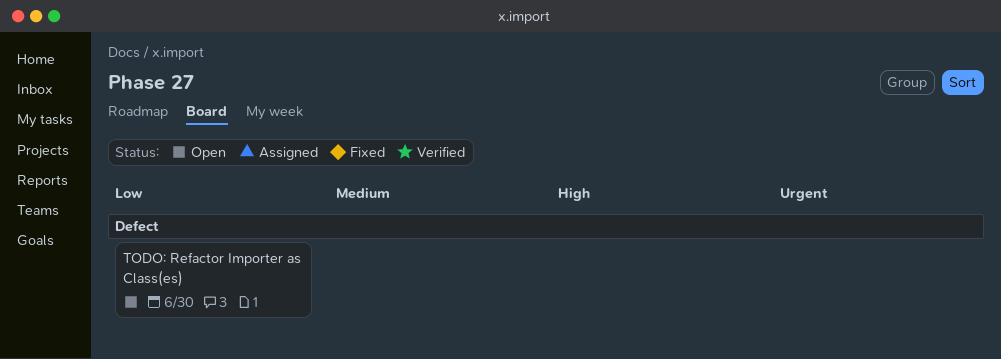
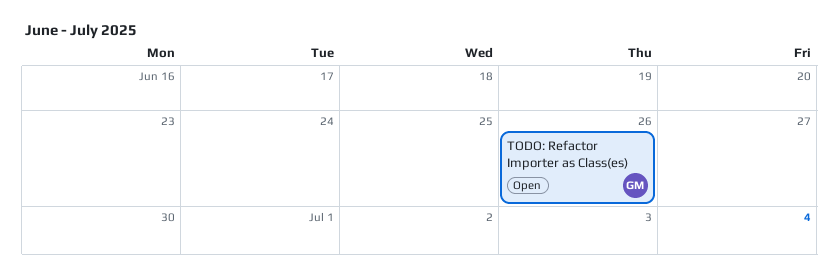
TODO: Refactor Importer as Class(es), due: Jun 30 -> Jun 26

